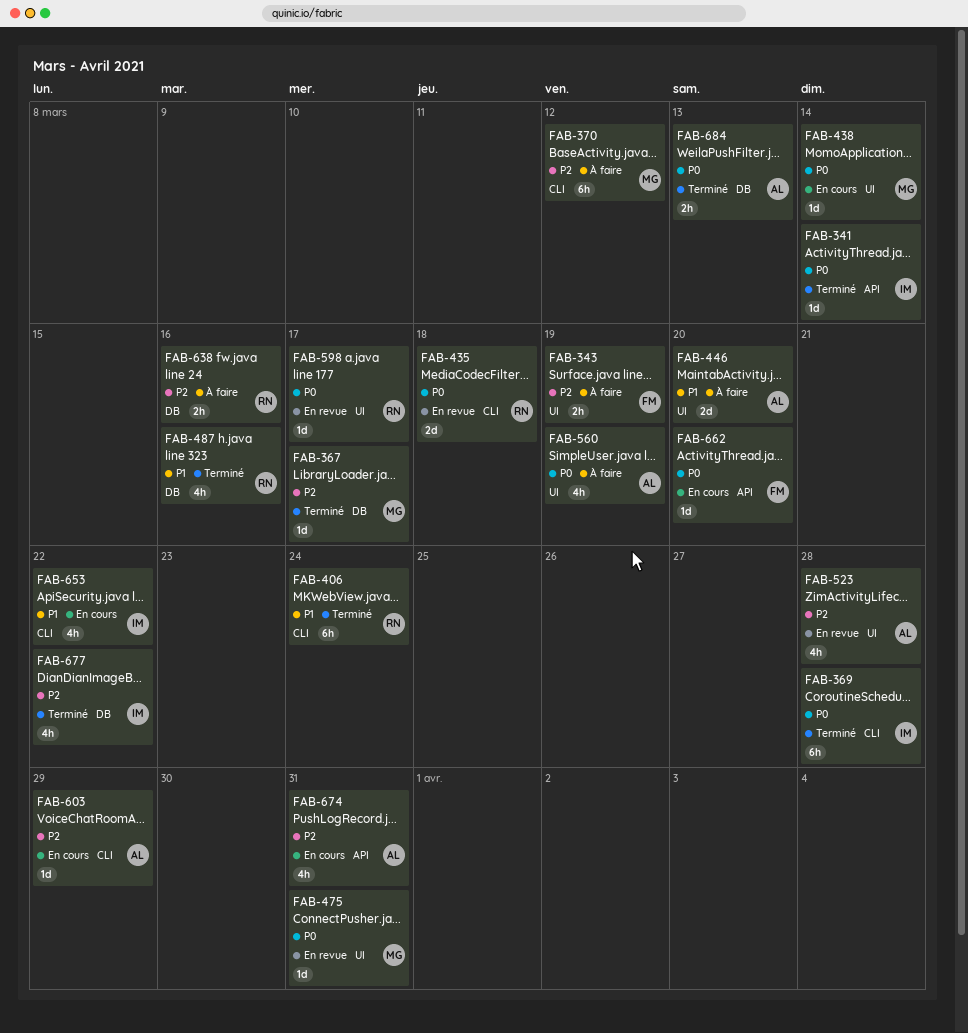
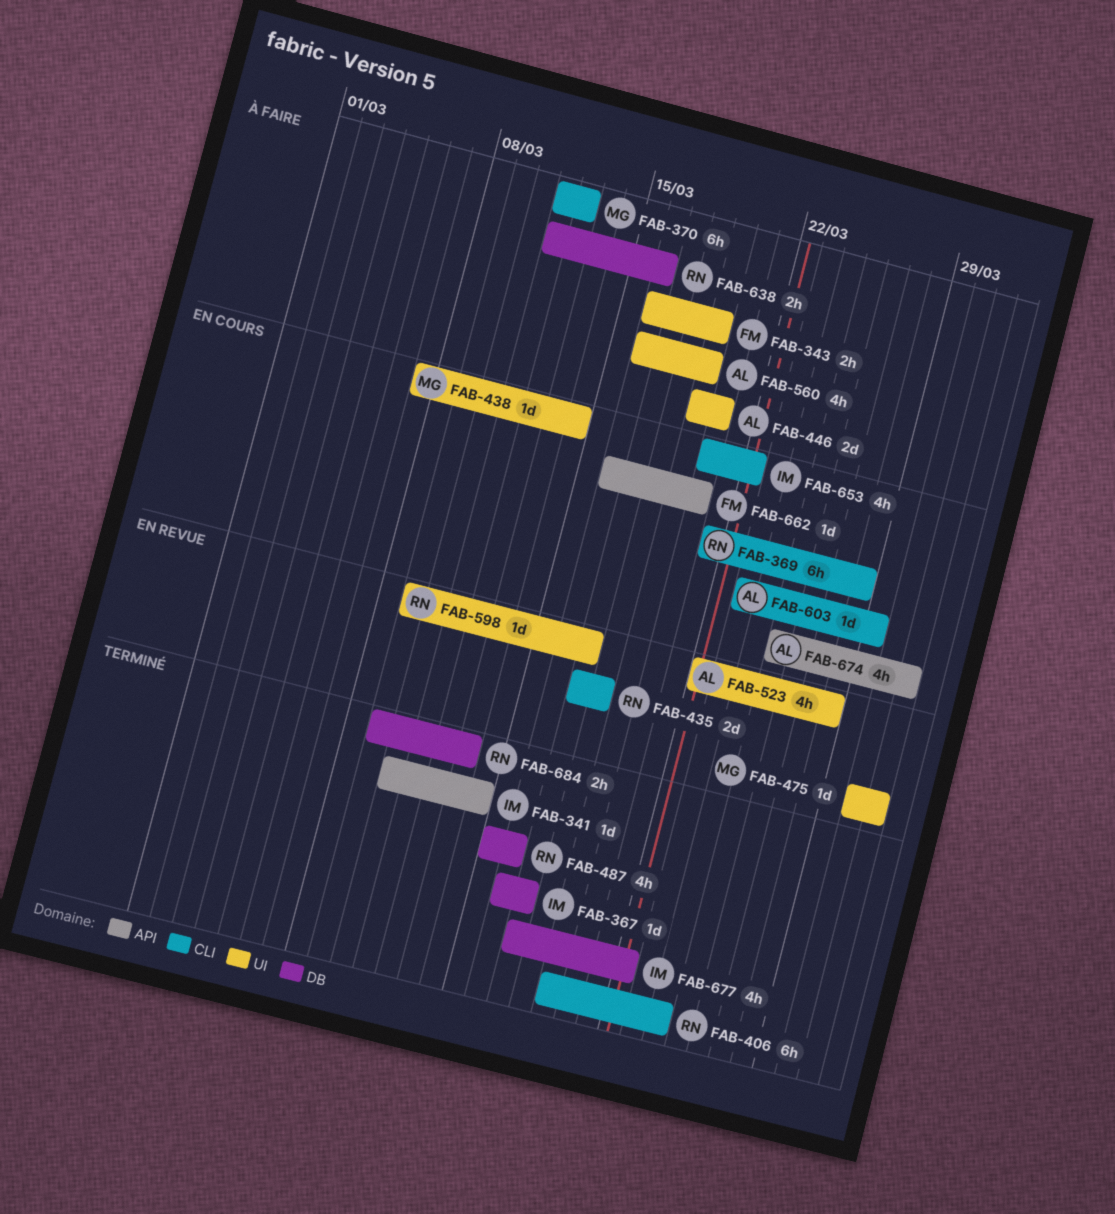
FAB-367, owner: MG -> IM
FAB-369, status: Terminé -> En cours
FAB-369, owner: IM -> RN
FAB-684, owner: AL -> RN

